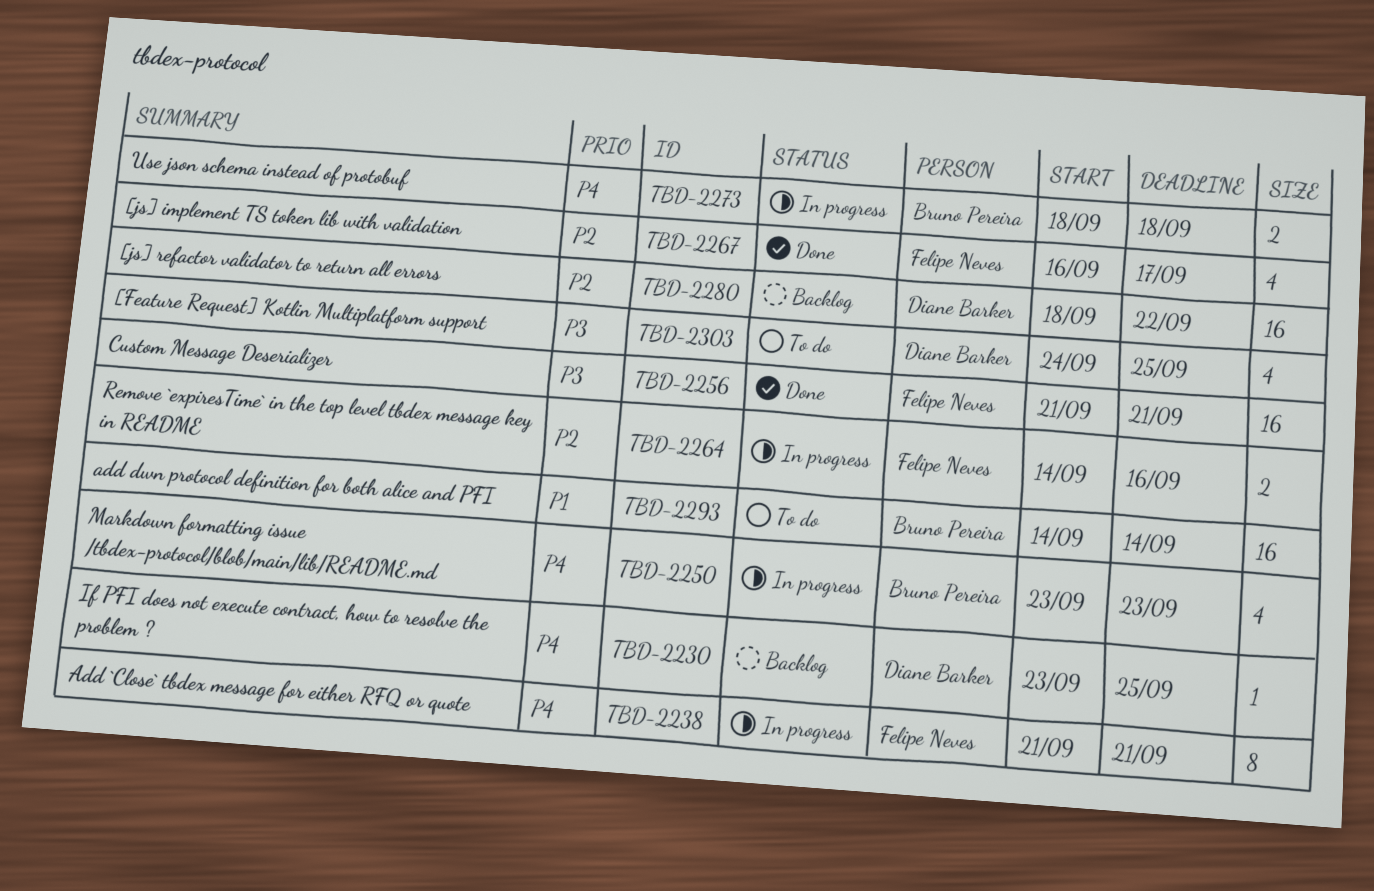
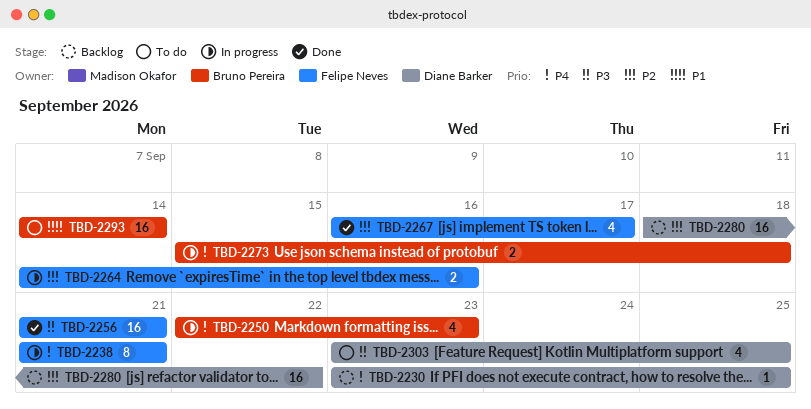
TBD-2250, start: Sep 23 -> Sep 22
TBD-2273, start: Sep 18 -> Sep 15
TBD-2303, start: Sep 24 -> Sep 23

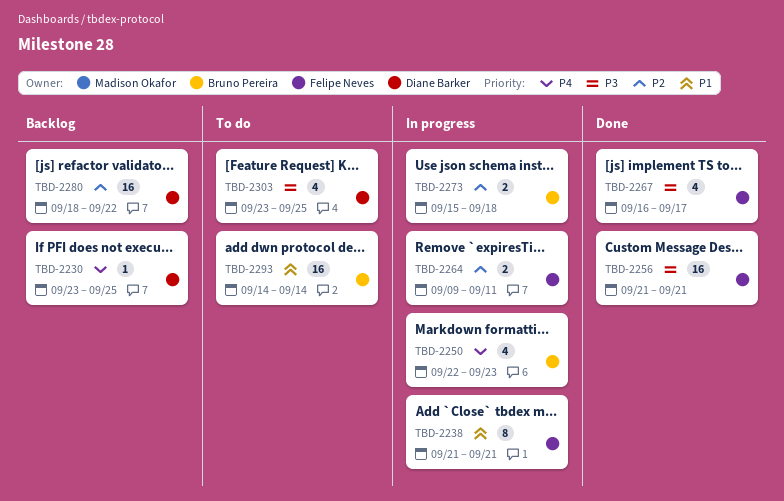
TBD-2238, priority: P4 -> P1
TBD-2264, start: Sep 14 -> Sep 9
TBD-2264, due: Sep 16 -> Sep 11
TBD-2267, priority: P2 -> P3
TBD-2273, priority: P4 -> P2

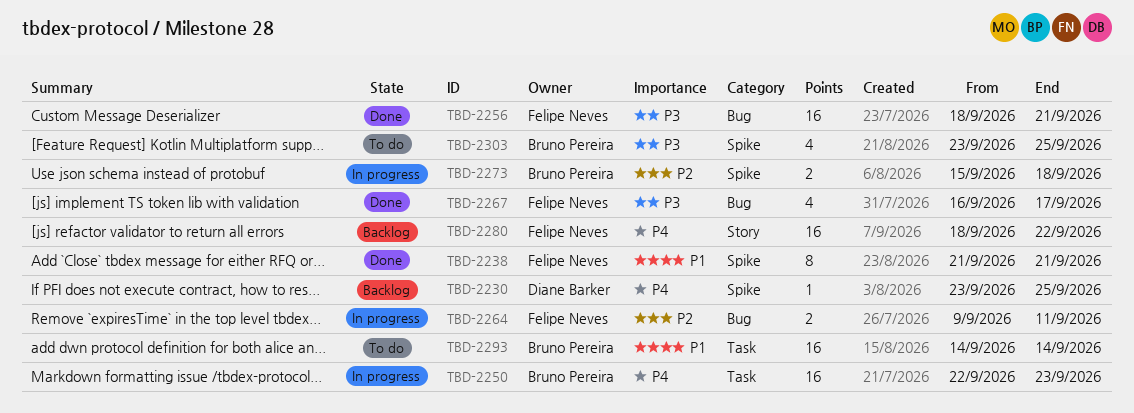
TBD-2238, status: In progress -> Done
TBD-2250, estimate: 4 -> 16
TBD-2256, start: Sep 21 -> Sep 18
TBD-2280, owner: Diane Barker -> Felipe Neves
TBD-2280, priority: P2 -> P4
TBD-2303, owner: Diane Barker -> Bruno Pereira

